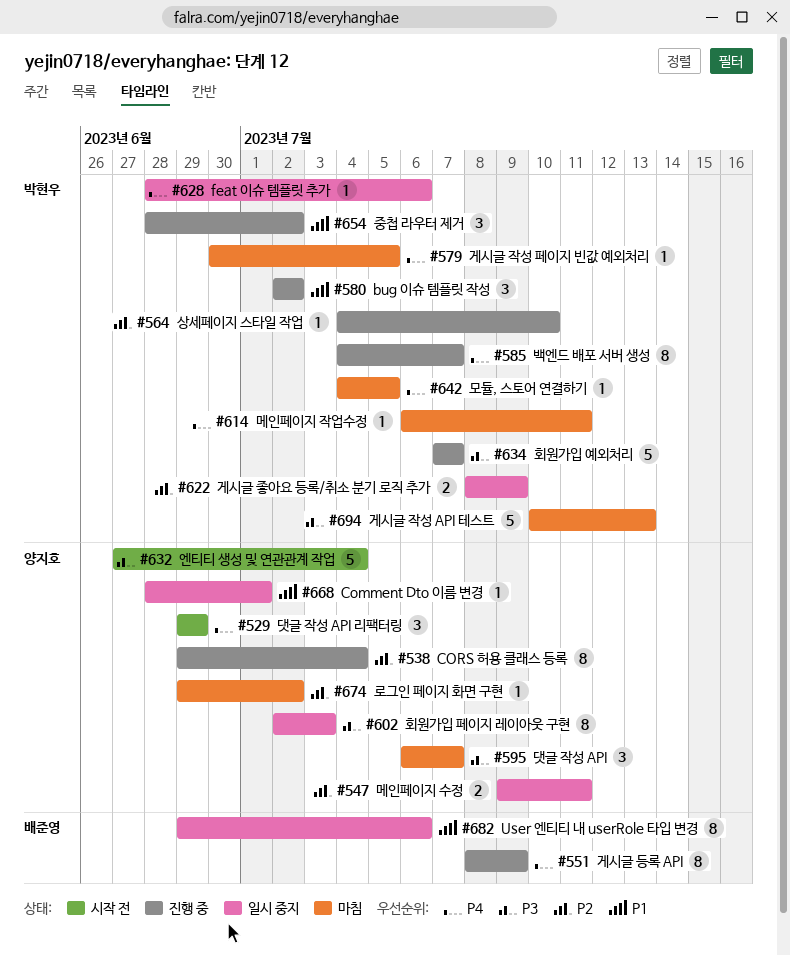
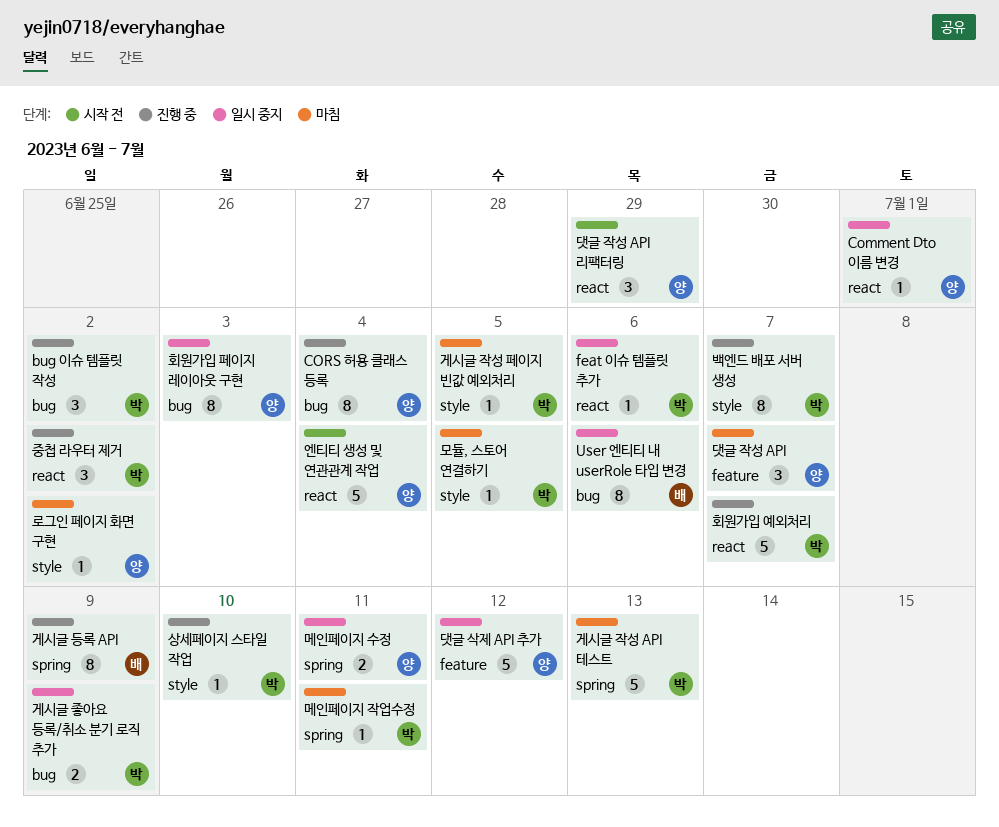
댓글 삭제 API 추가: none -> present

